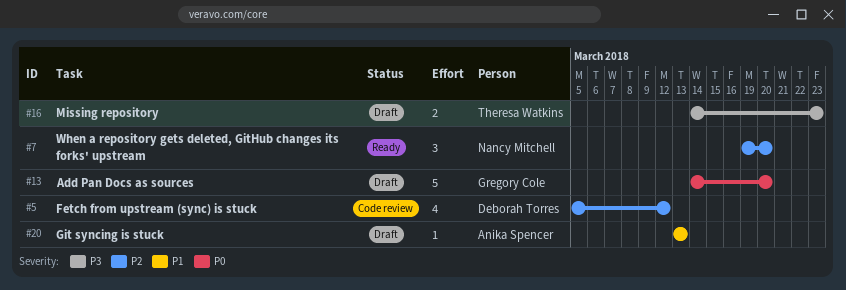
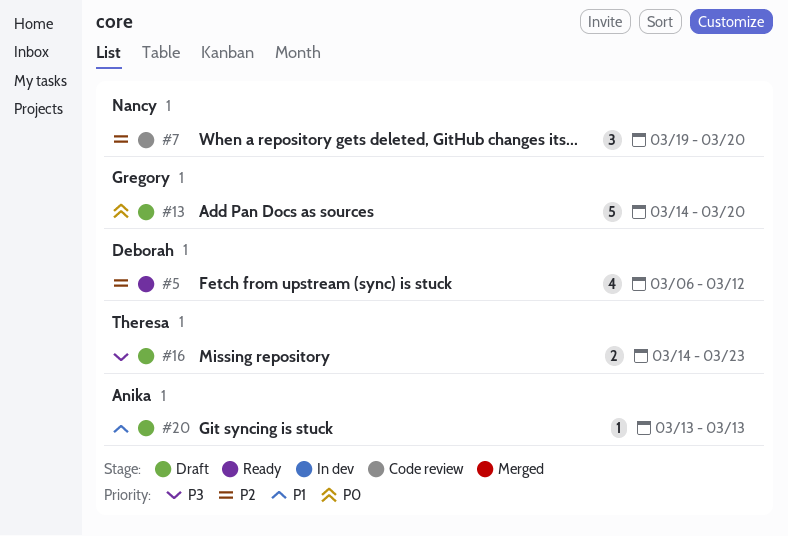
#5, status: Code review -> Ready
#5, start: Mar 5 -> Mar 6
#7, status: Ready -> Code review

